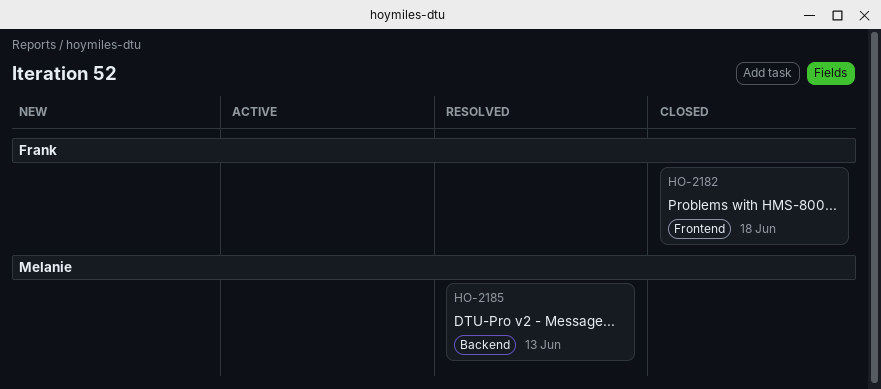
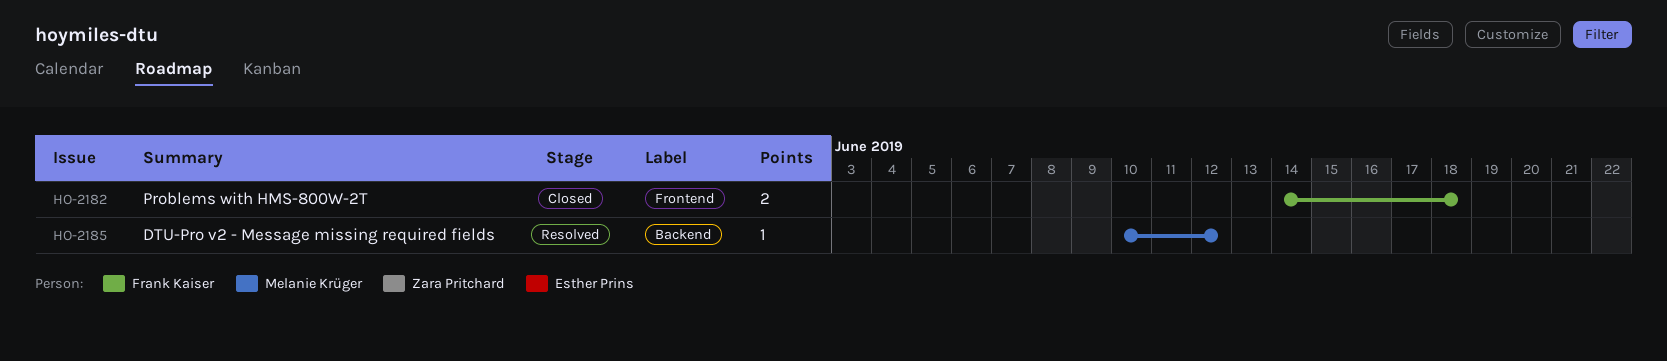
HO-2185, due: Jun 13 -> Jun 12

